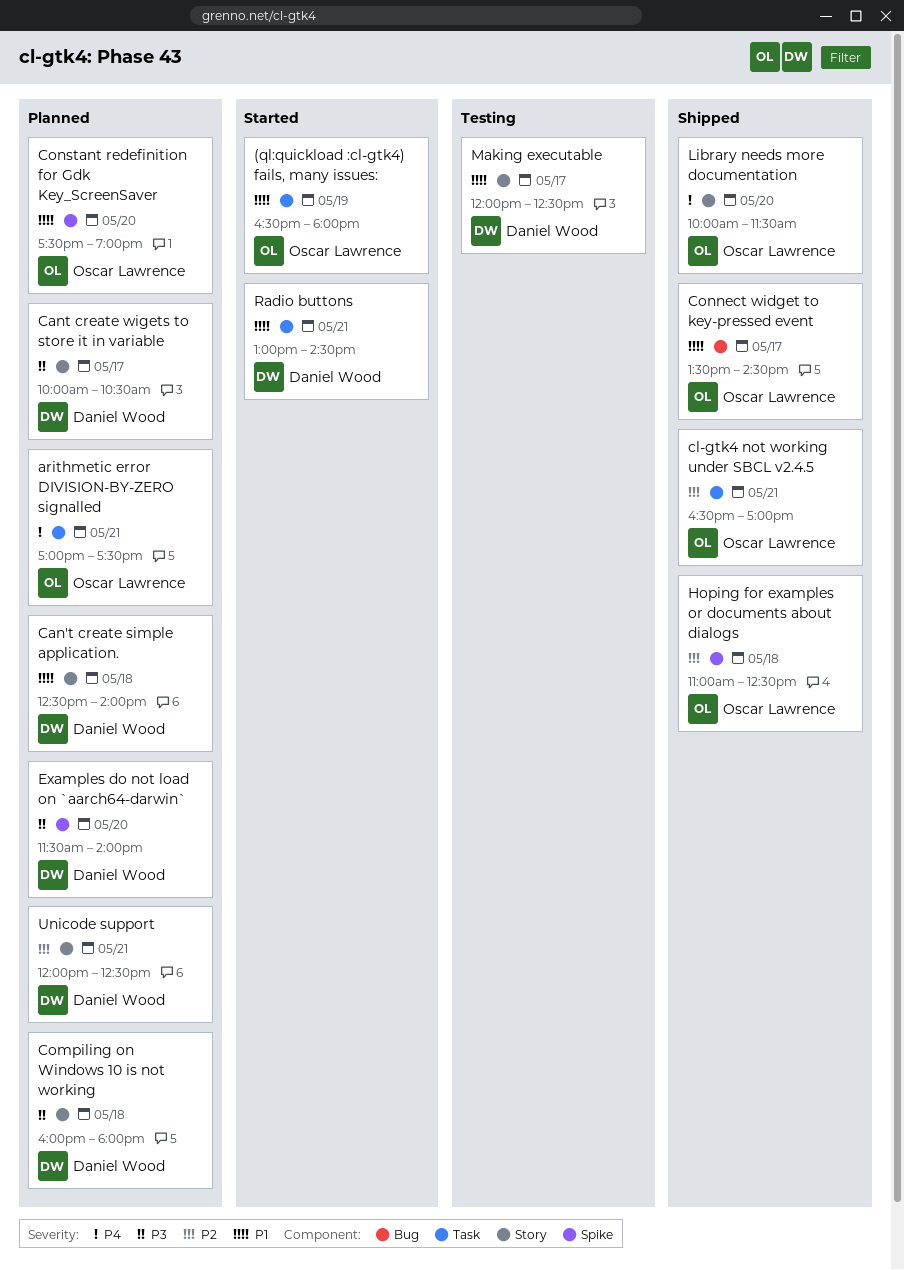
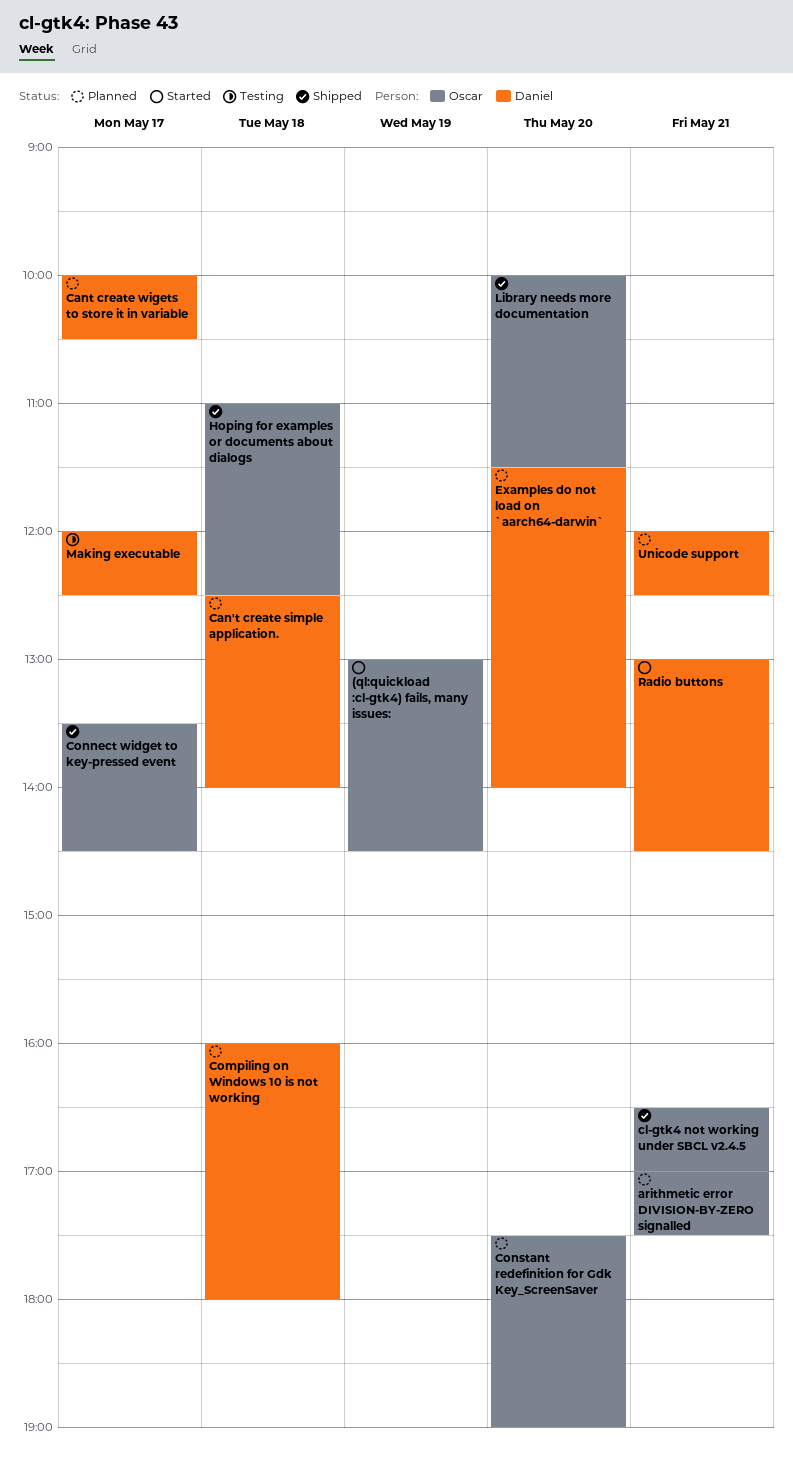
(ql:quickload :cl-gtk4) fails, many issues:, begins: 16:30 -> 13:00
(ql:quickload :cl-gtk4) fails, many issues:, ends: 18:00 -> 14:30

